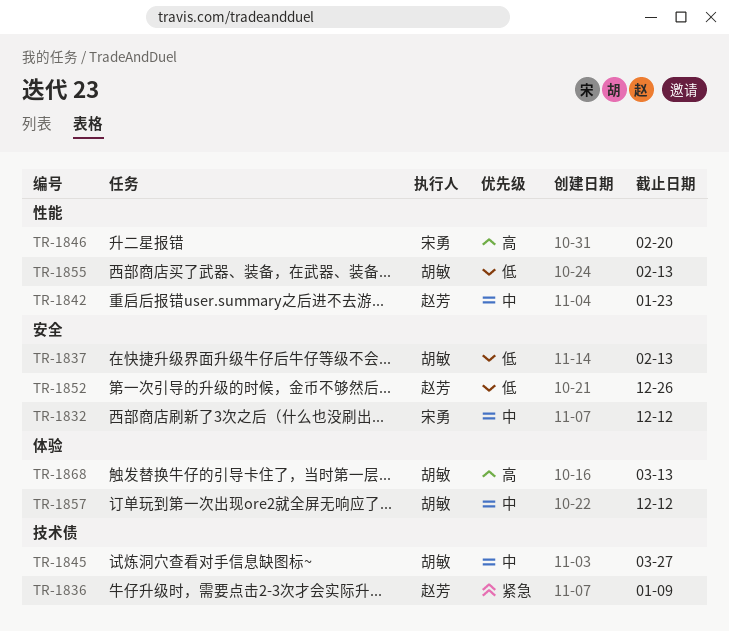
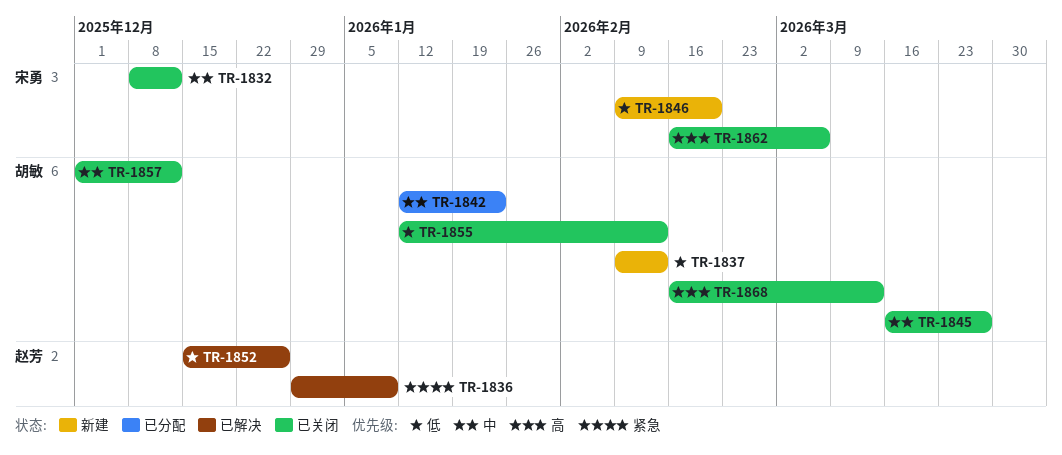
TR-1842, owner: 赵芳 -> 胡敏
TR-1846, priority: 高 -> 低
TR-1862: none -> present

